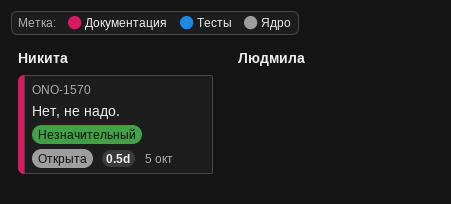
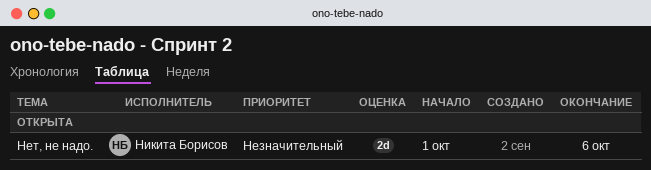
Нет, не надо., estimate: 0.5d -> 2d
Нет, не надо., due: Oct 5 -> Oct 6

